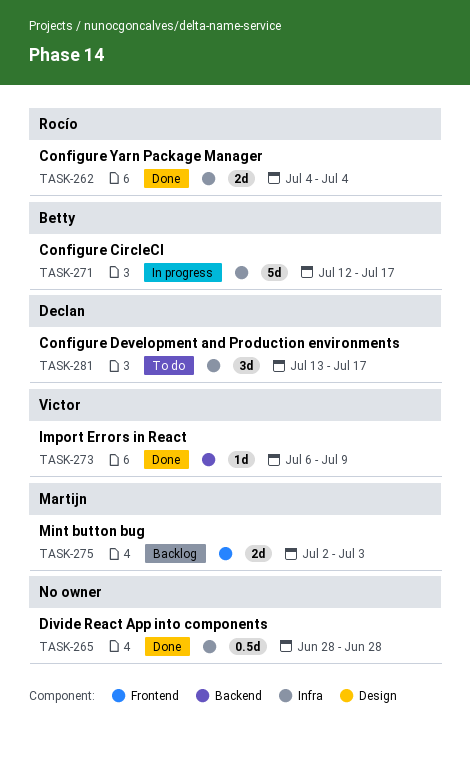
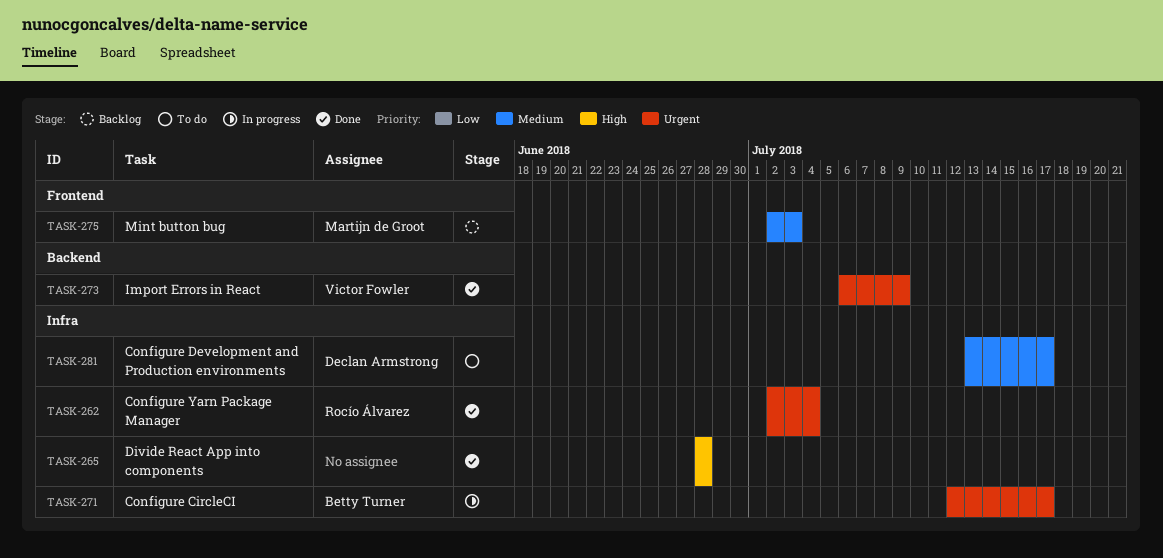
TASK-262, start: Jul 4 -> Jul 2

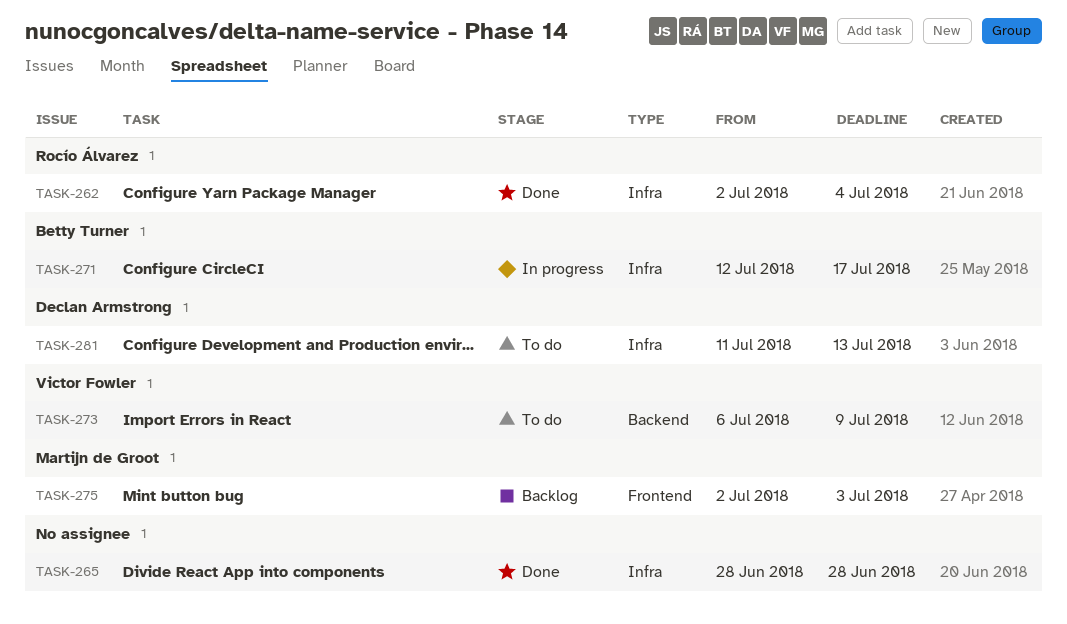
TASK-273, status: Done -> To do
TASK-281, start: Jul 13 -> Jul 11
TASK-281, due: Jul 17 -> Jul 13

